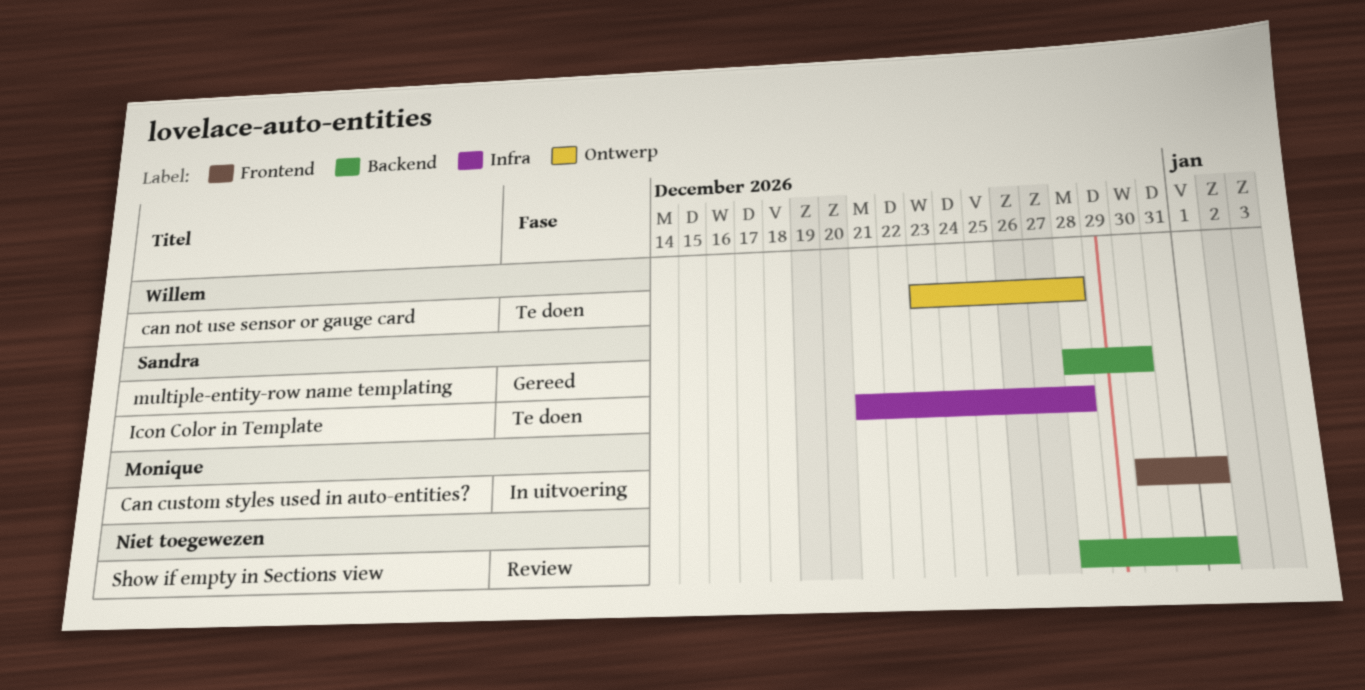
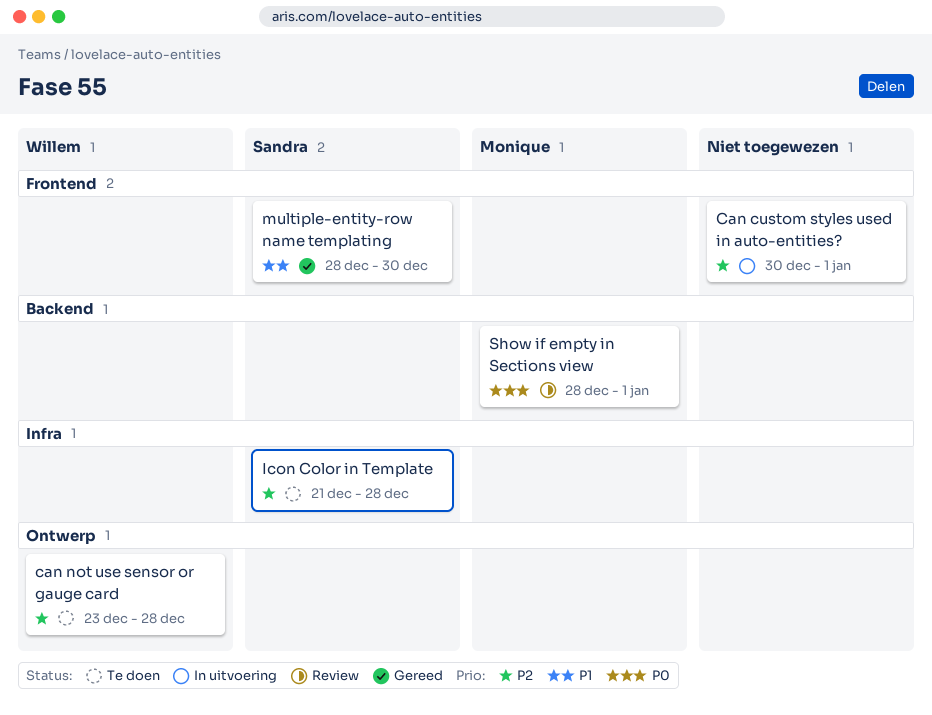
Can custom styles used in auto-entities?, owner: Monique -> none
multiple-entity-row name templating, label: Backend -> Frontend
Show if empty in Sections view, owner: none -> Monique

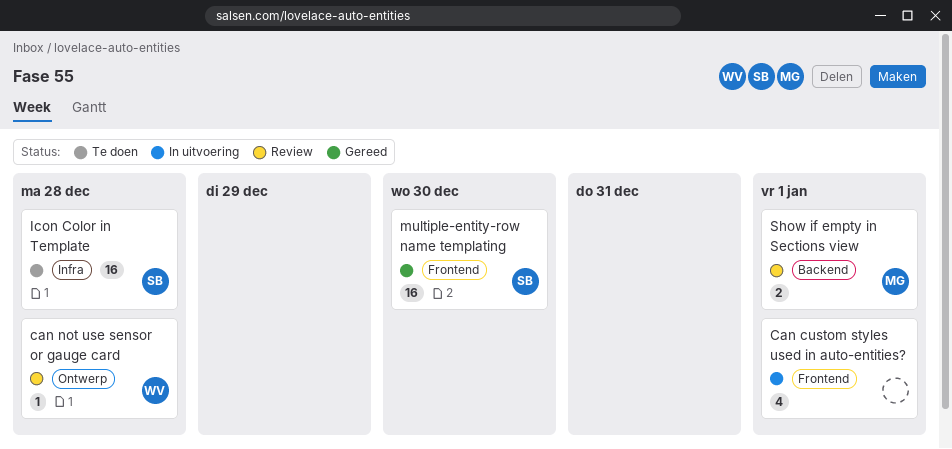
can not use sensor or gauge card, status: Te doen -> Review

